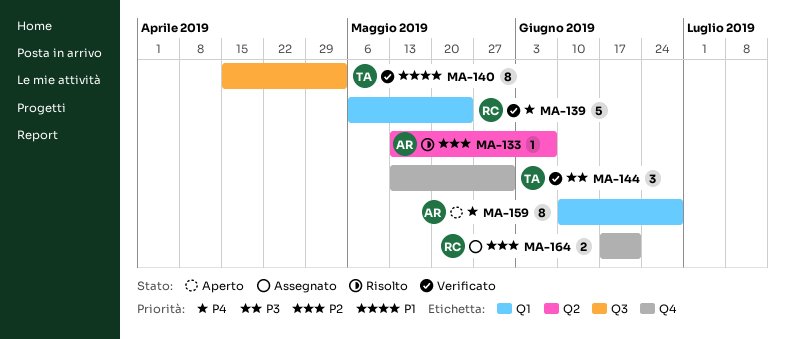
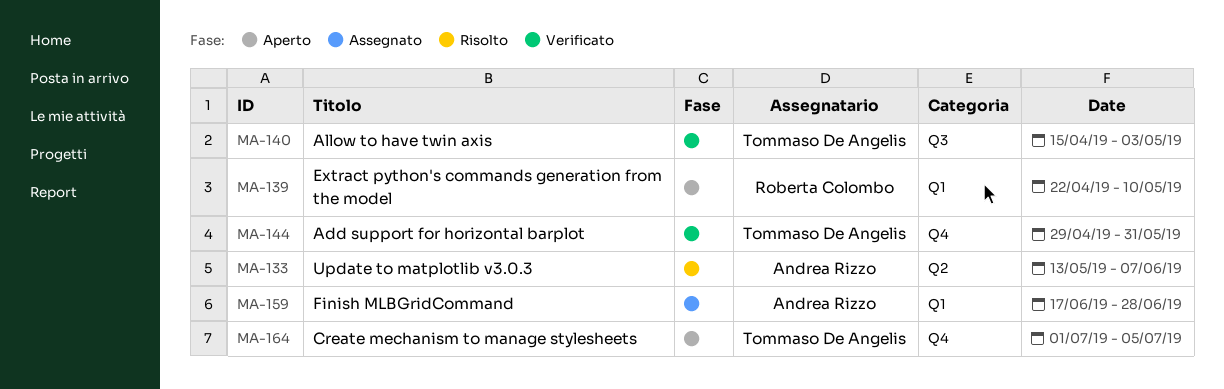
MA-139, status: Verificato -> Aperto
MA-139, start: May 6 -> Apr 22
MA-139, due: May 24 -> May 10
MA-144, start: May 13 -> Apr 29
MA-159, status: Aperto -> Assegnato
MA-159, start: Jun 10 -> Jun 17
MA-164, status: Assegnato -> Aperto
MA-164, owner: Roberta Colombo -> Tommaso De Angelis
MA-164, start: Jun 17 -> Jul 1
MA-164, due: Jun 21 -> Jul 5

